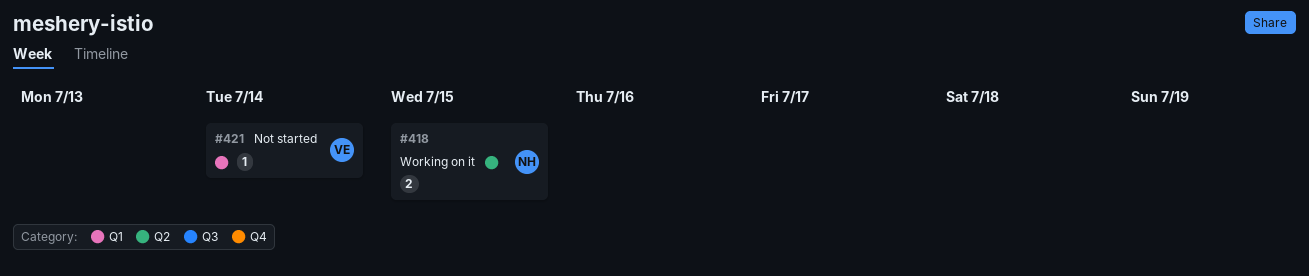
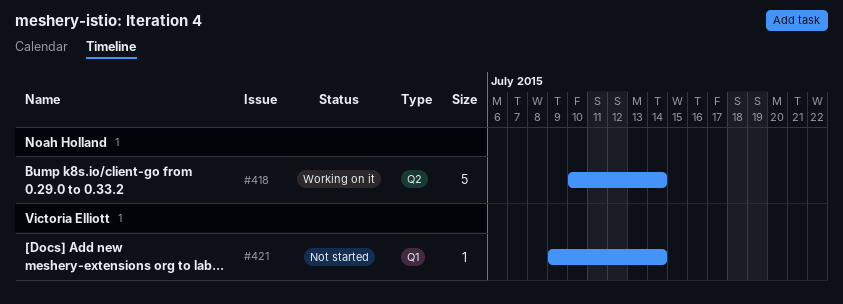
#418, estimate: 2 -> 5
#418, due: Jul 15 -> Jul 14

